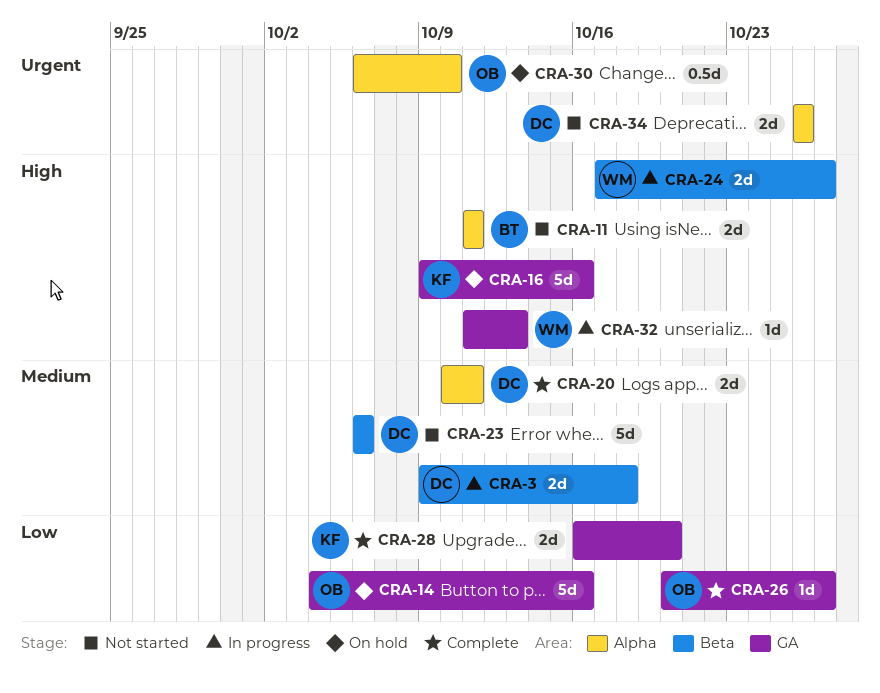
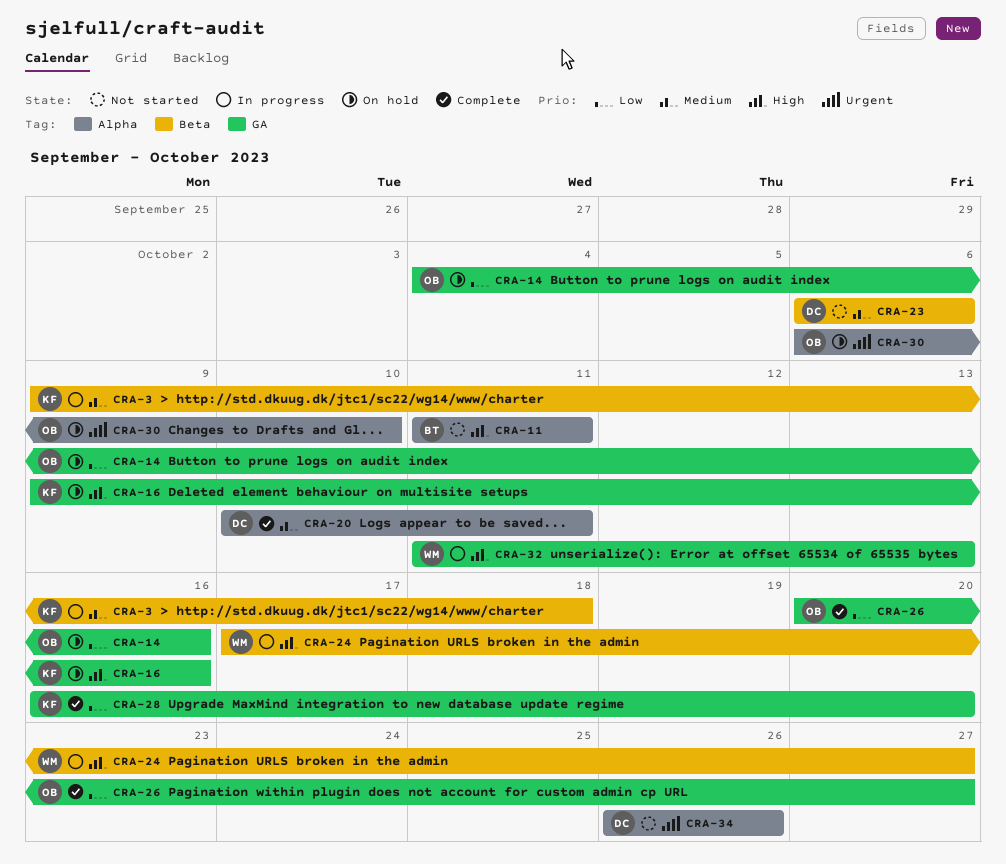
CRA-3, owner: DC -> KF

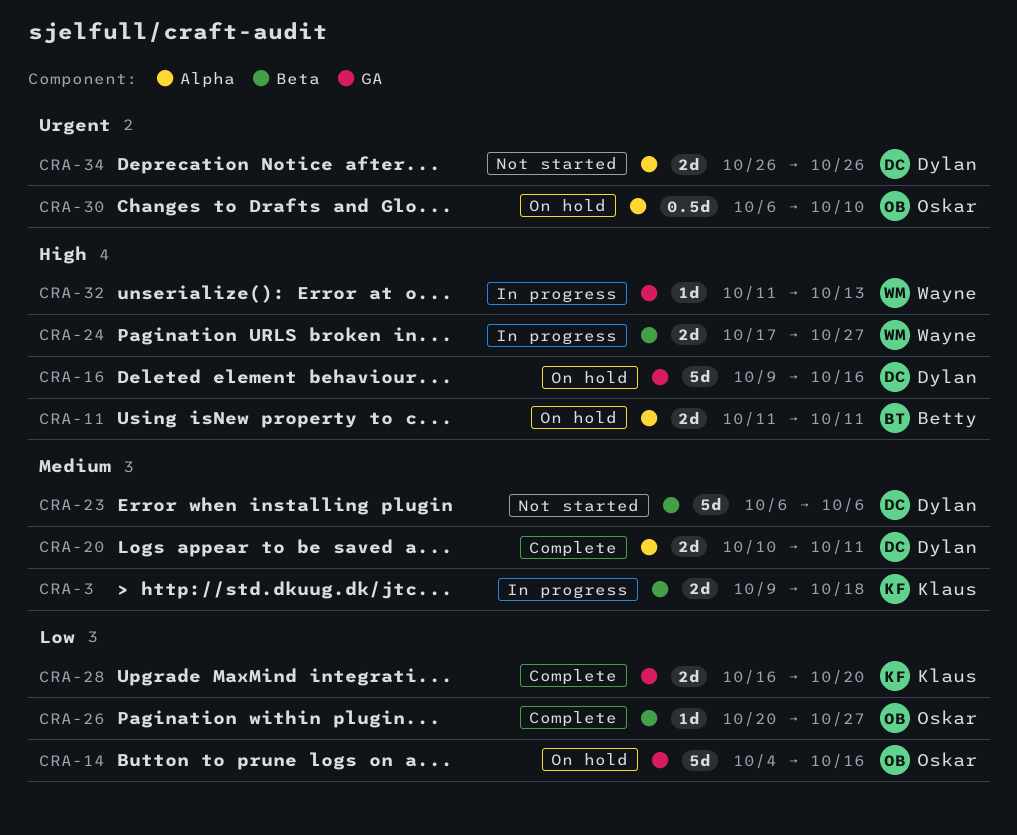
CRA-11, status: Not started -> On hold
CRA-16, owner: Klaus -> Dylan
CRA-26, label: GA -> Beta

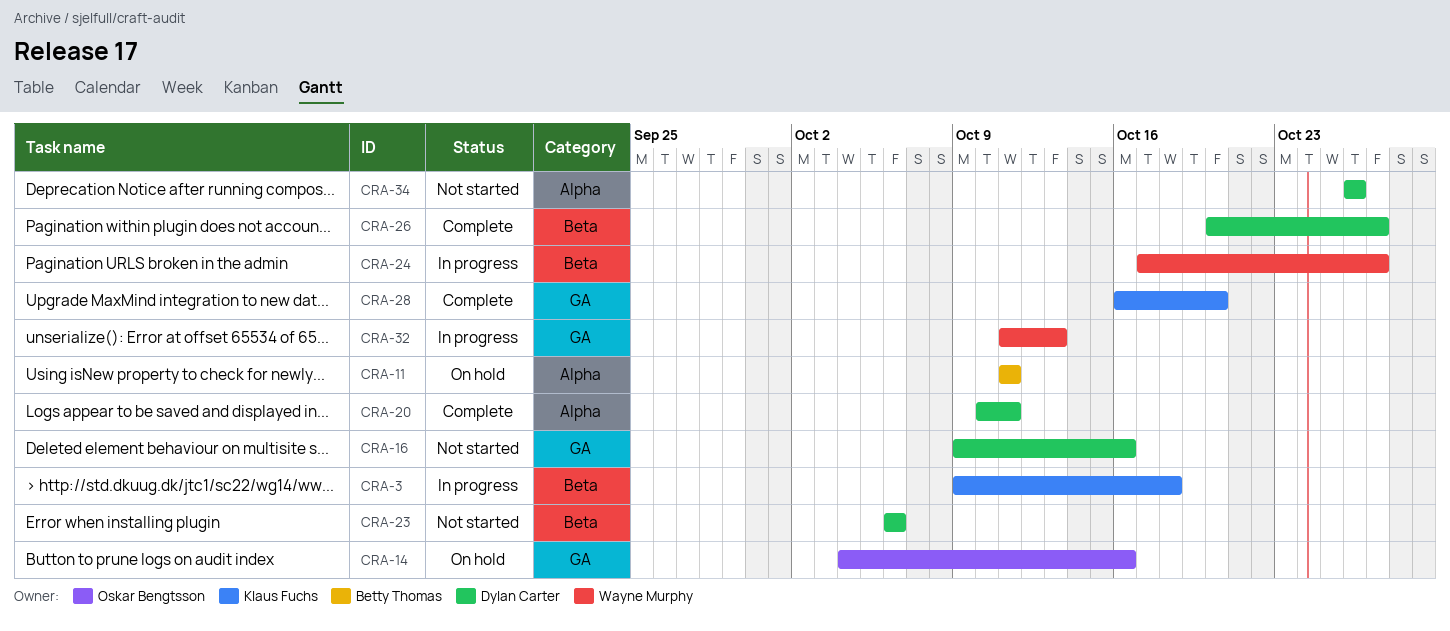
CRA-16, status: On hold -> Not started
CRA-26, owner: Oskar Bengtsson -> Dylan Carter
CRA-30: present -> none

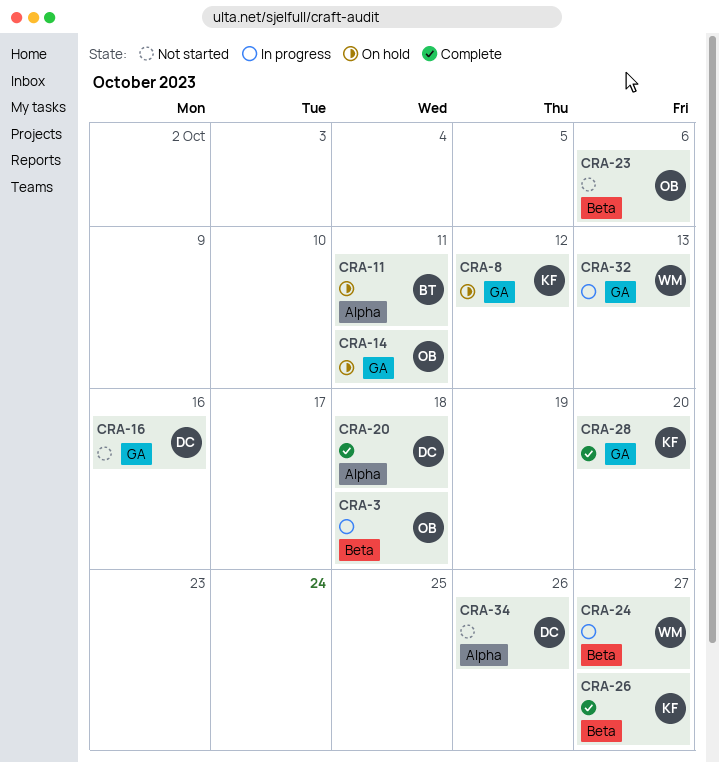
CRA-3, owner: Klaus Fuchs -> Oskar Bengtsson
CRA-8: none -> present
CRA-14, due: Oct 16 -> Oct 11
CRA-20, due: Oct 11 -> Oct 18
CRA-23, owner: Dylan Carter -> Oskar Bengtsson
CRA-26, owner: Dylan Carter -> Klaus Fuchs

